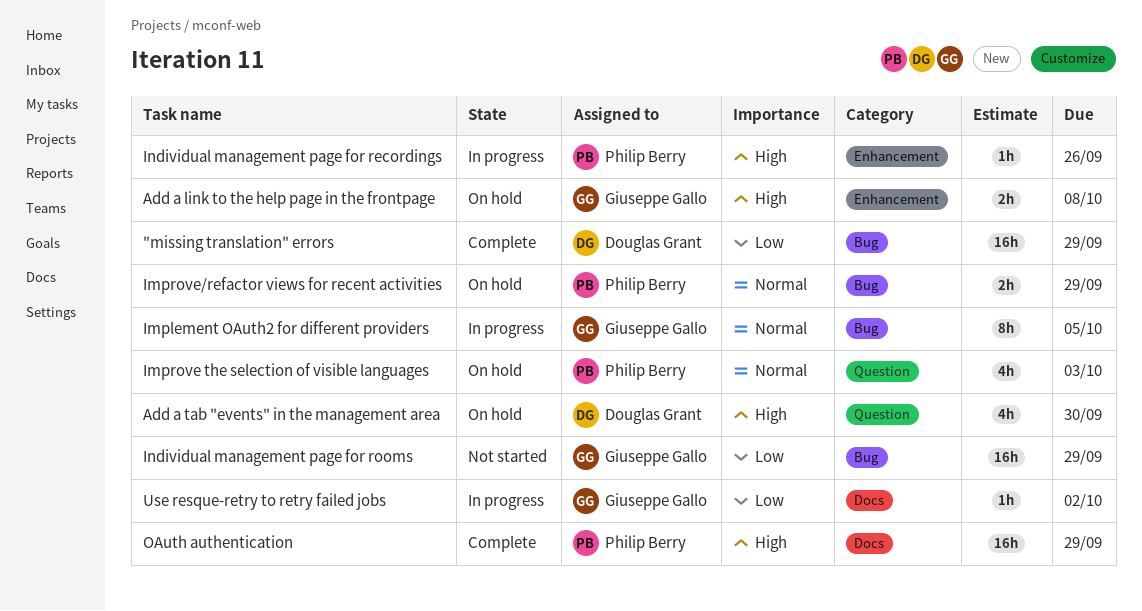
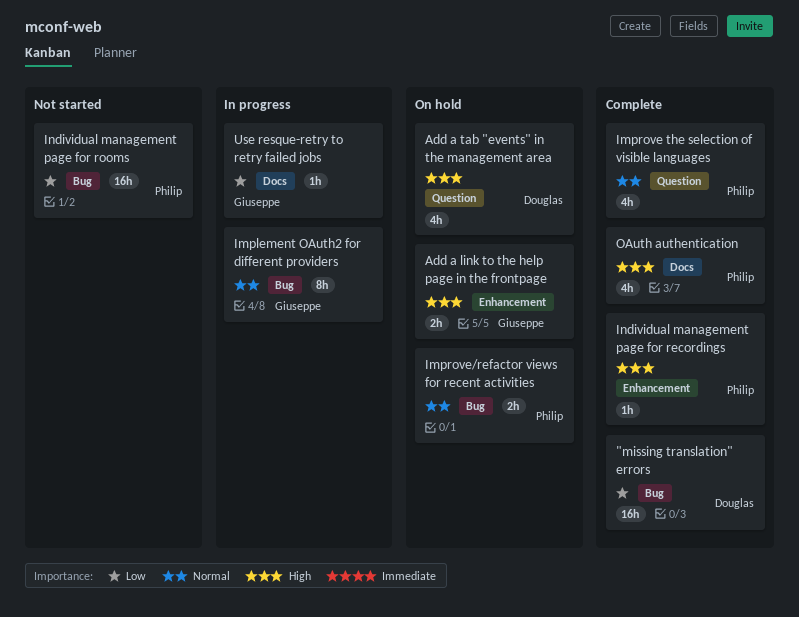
Improve the selection of visible languages, status: On hold -> Complete
Individual management page for recordings, status: In progress -> Complete
Individual management page for rooms, owner: Giuseppe Gallo -> Philip Berry
OAuth authentication, estimate: 16h -> 4h

